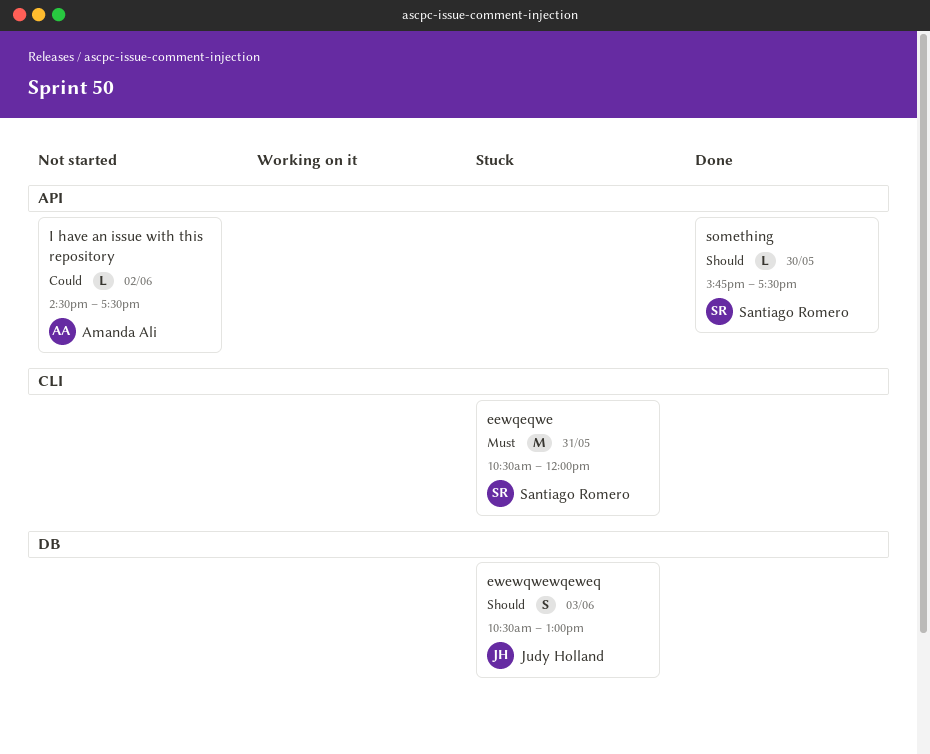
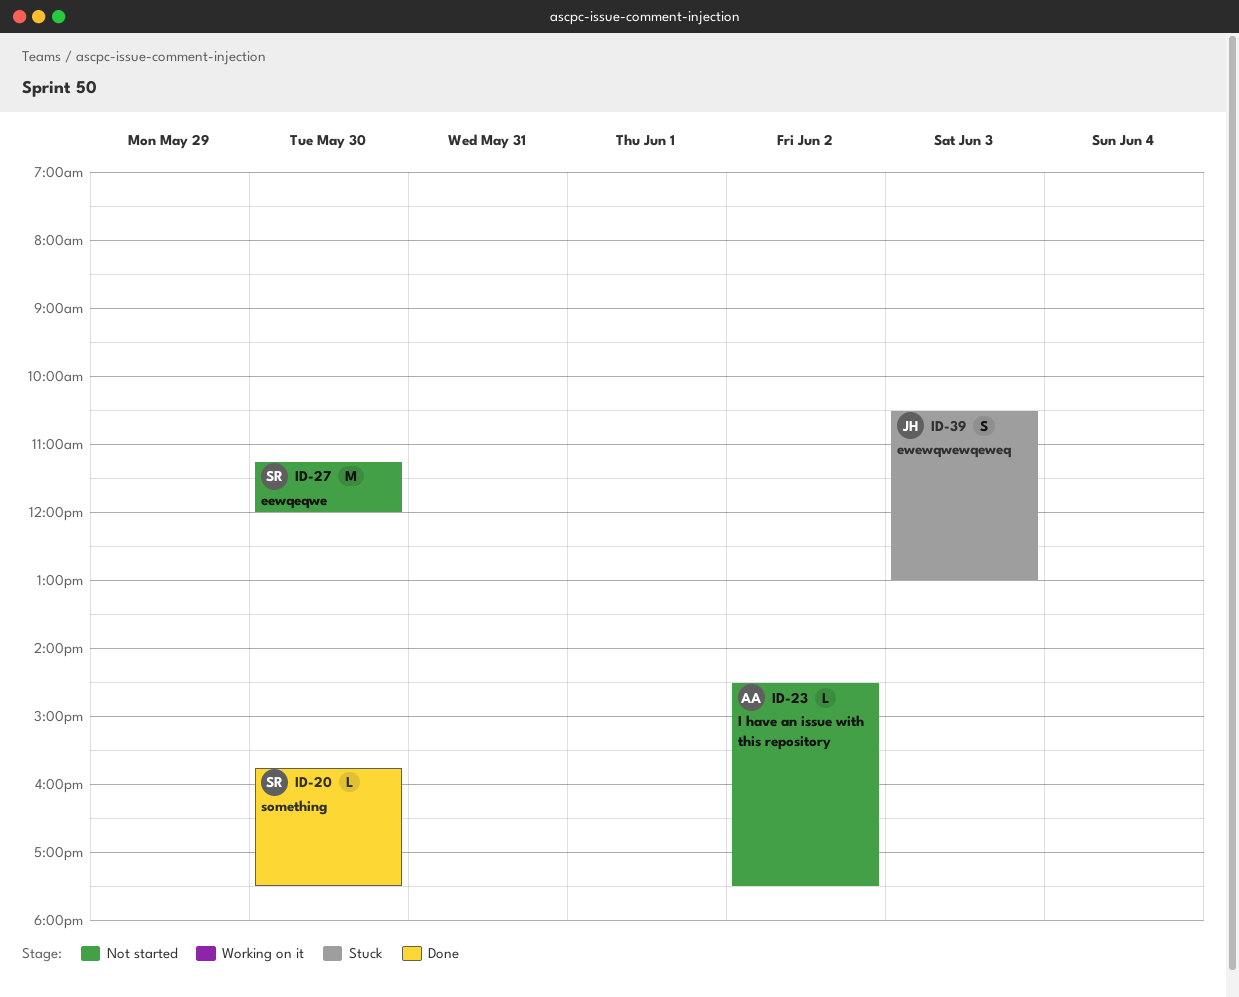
eewqeqwe, status: Stuck -> Not started
eewqeqwe, day: May 31 -> May 30
eewqeqwe, begins: 10:30 -> 11:15

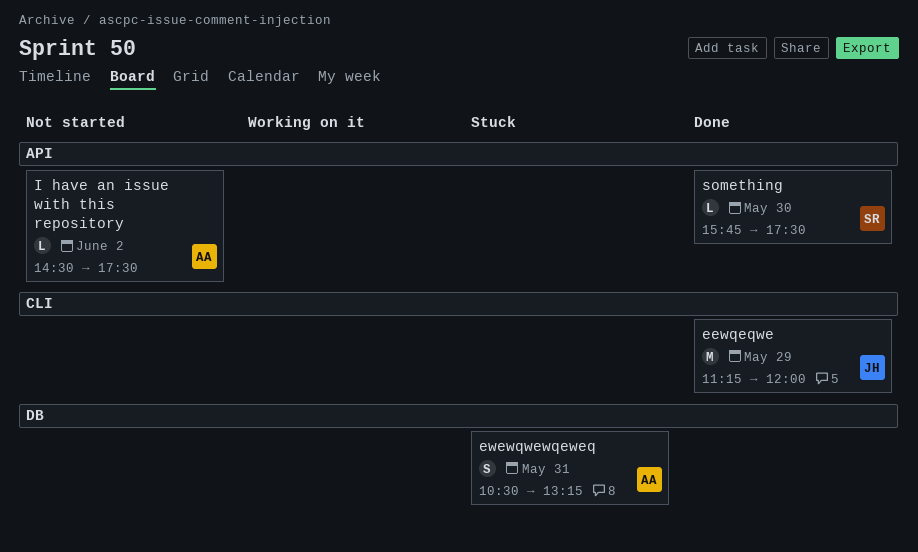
eewqeqwe, status: Not started -> Done
eewqeqwe, owner: SR -> JH
eewqeqwe, day: May 30 -> May 29
ewewqwewqeweq, owner: JH -> AA
ewewqwewqeweq, day: Jun 3 -> May 31
ewewqwewqeweq, ends: 13:00 -> 13:15

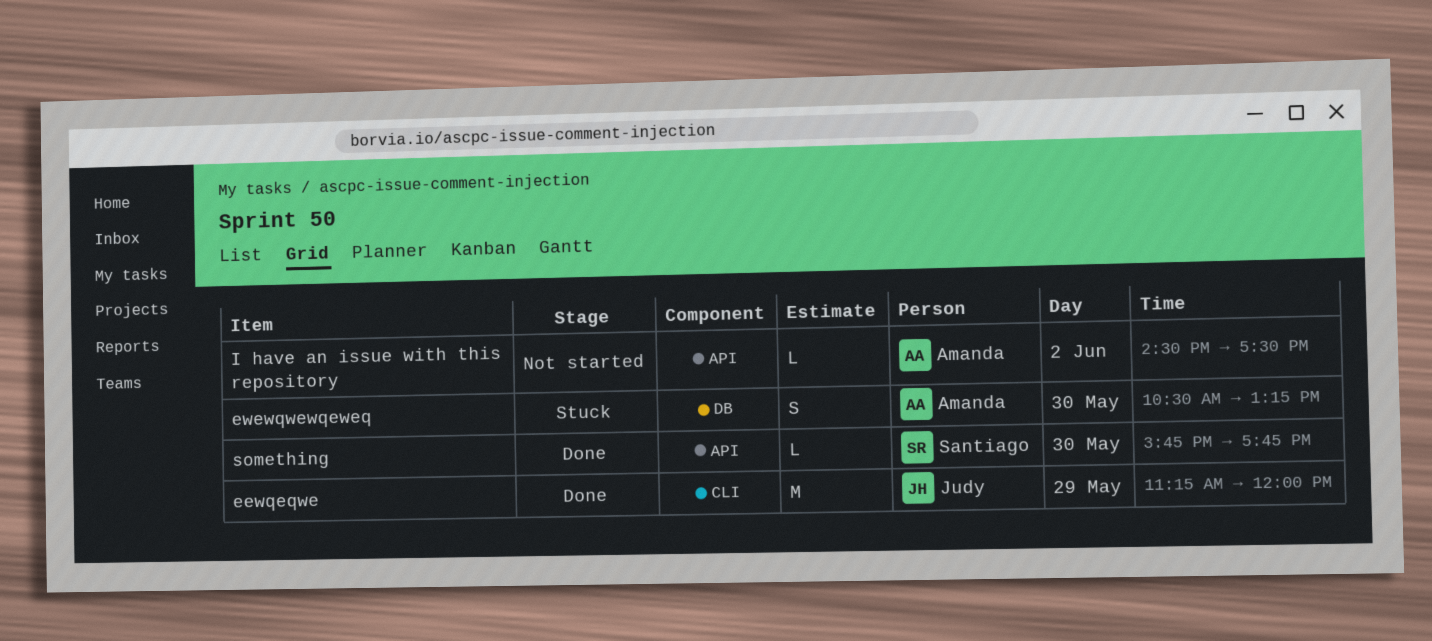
ewewqwewqeweq, day: May 31 -> May 30
something, ends: 17:30 -> 17:45

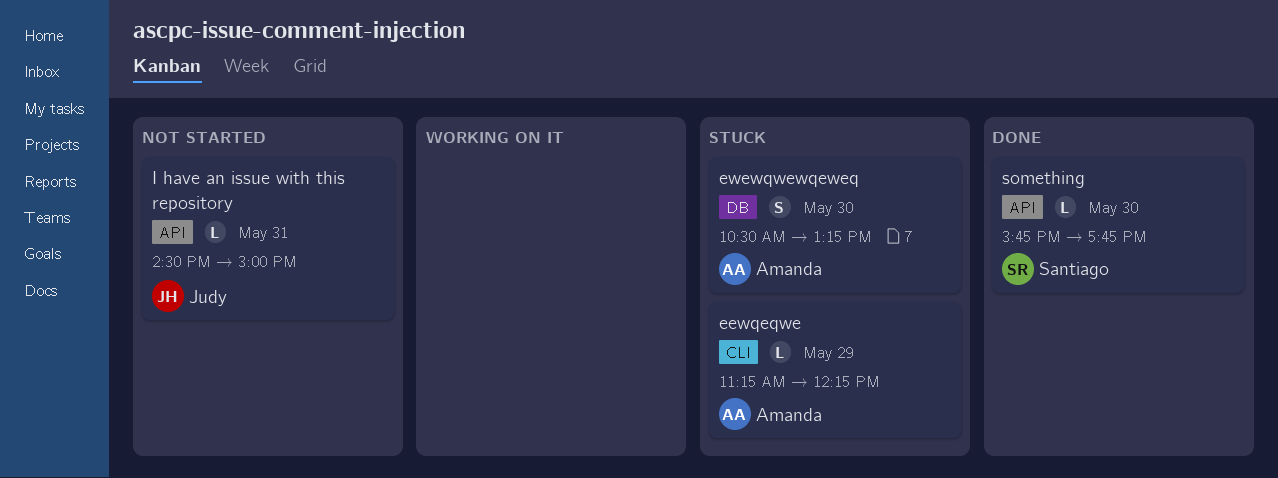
eewqeqwe, status: Done -> Stuck
eewqeqwe, owner: Judy -> Amanda
eewqeqwe, estimate: M -> L
eewqeqwe, ends: 12:00 -> 12:15
I have an issue with this repository, owner: Amanda -> Judy
I have an issue with this repository, day: Jun 2 -> May 31
I have an issue with this repository, ends: 17:30 -> 15:00

